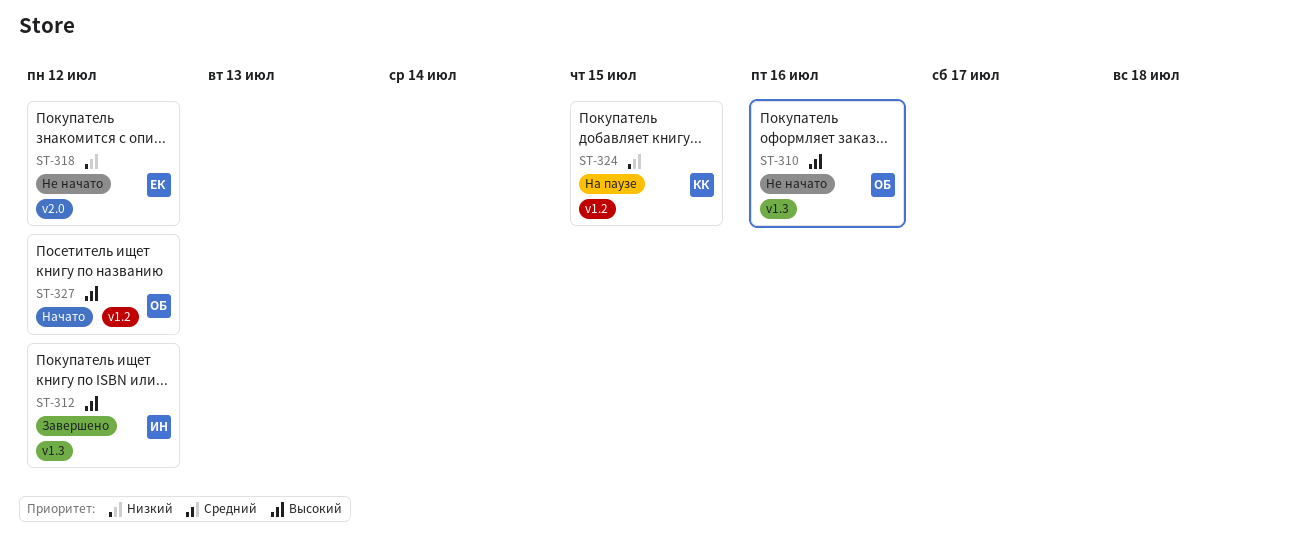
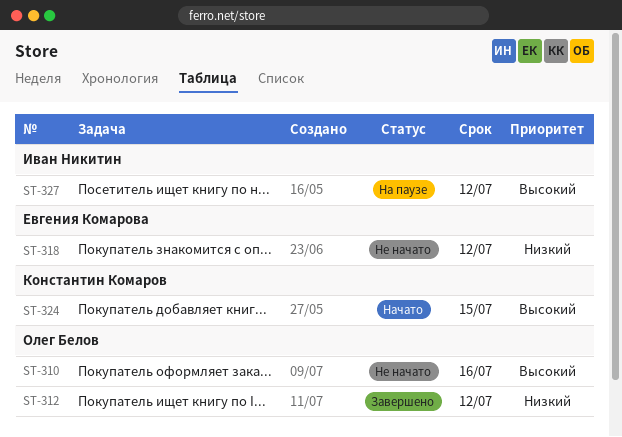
ST-312, owner: Иван Никитин -> Олег Белов
ST-312, priority: Высокий -> Низкий
ST-324, status: На паузе -> Начато
ST-324, priority: Низкий -> Высокий
ST-327, status: Начато -> На паузе
ST-327, owner: Олег Белов -> Иван Никитин

